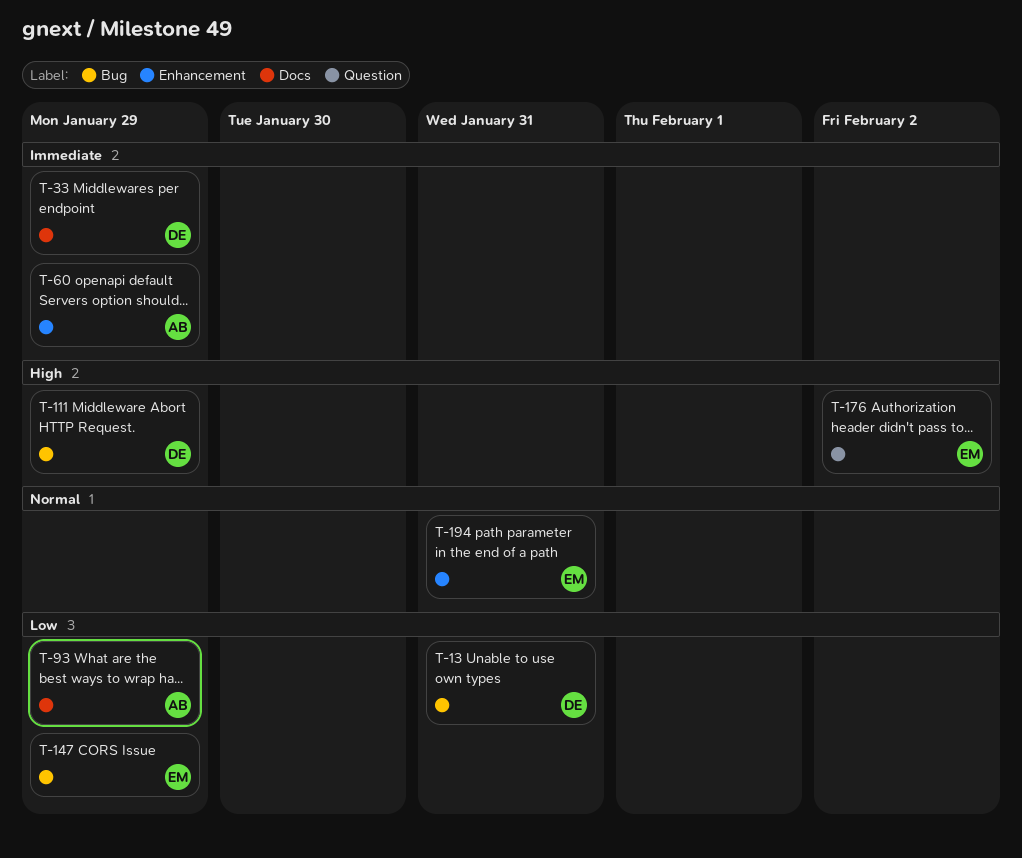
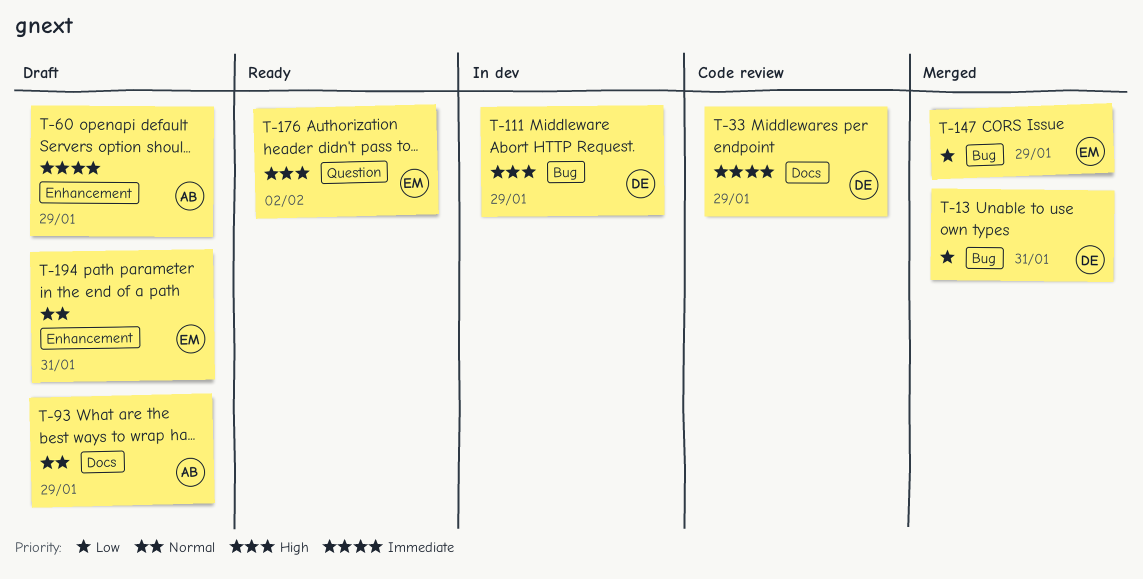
T-93, priority: Low -> Normal

